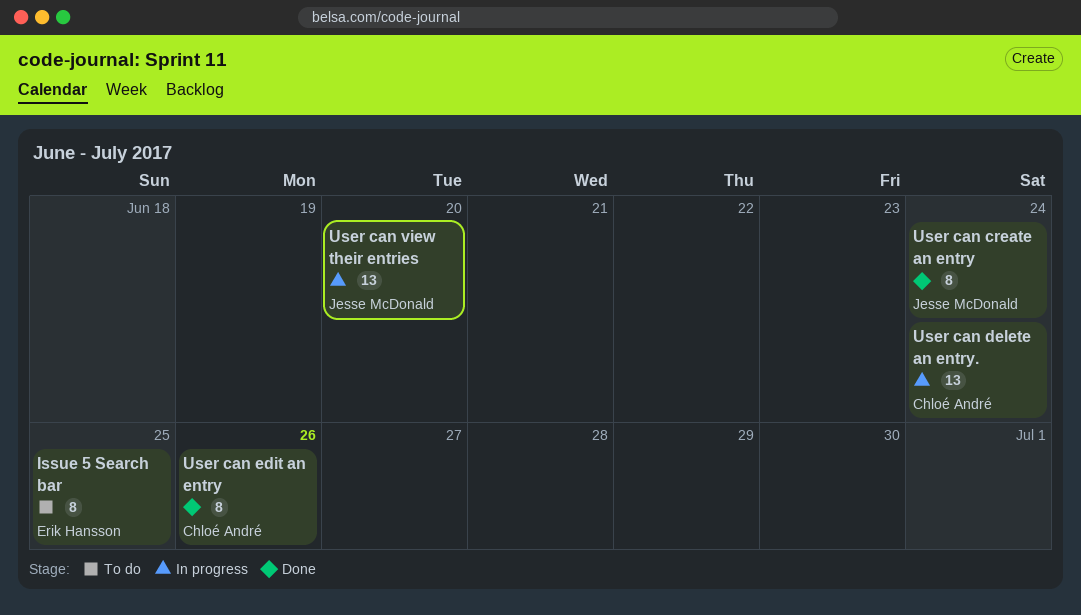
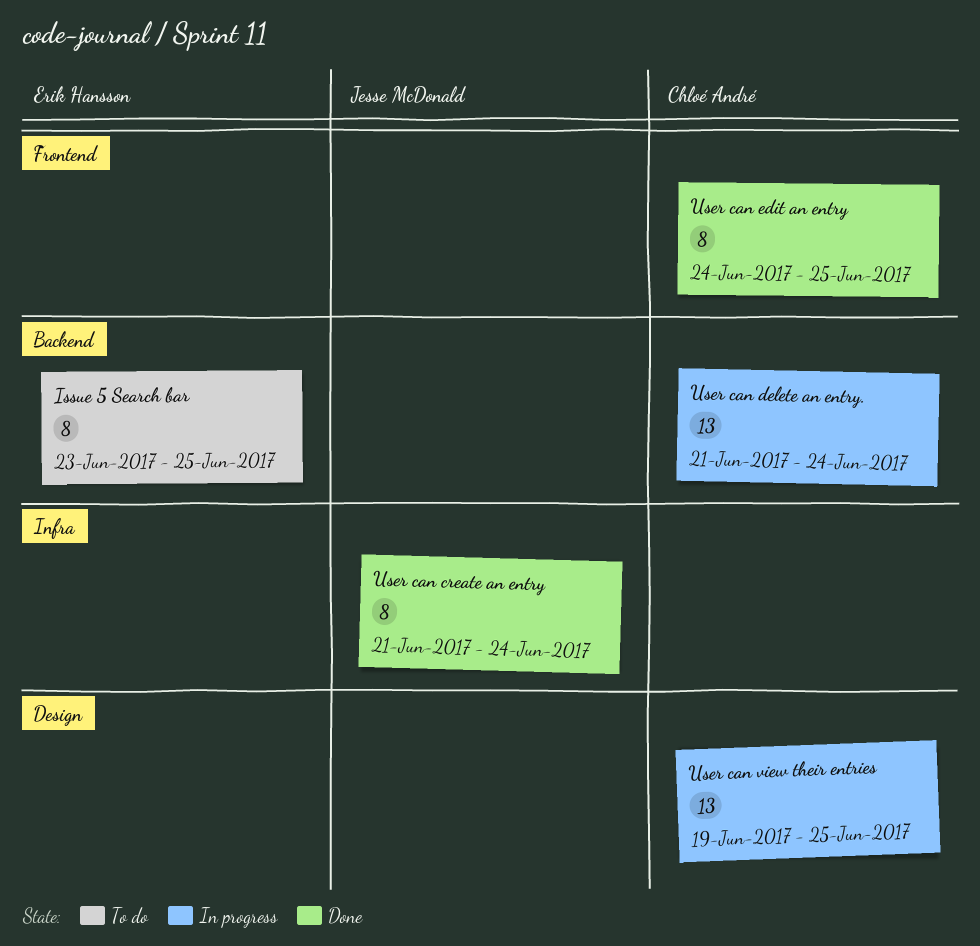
User can edit an entry, due: Jun 26 -> Jun 25
User can view their entries, owner: Jesse McDonald -> Chloé André
User can view their entries, due: Jun 20 -> Jun 25

